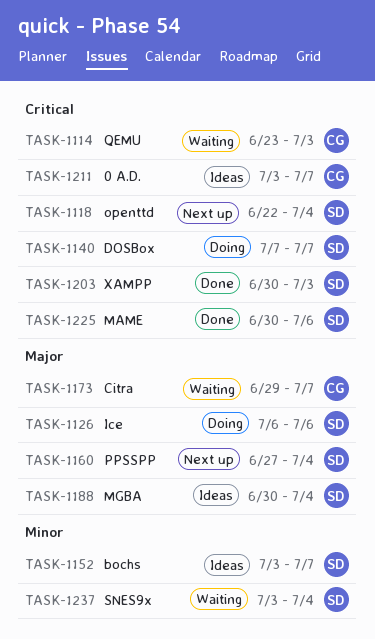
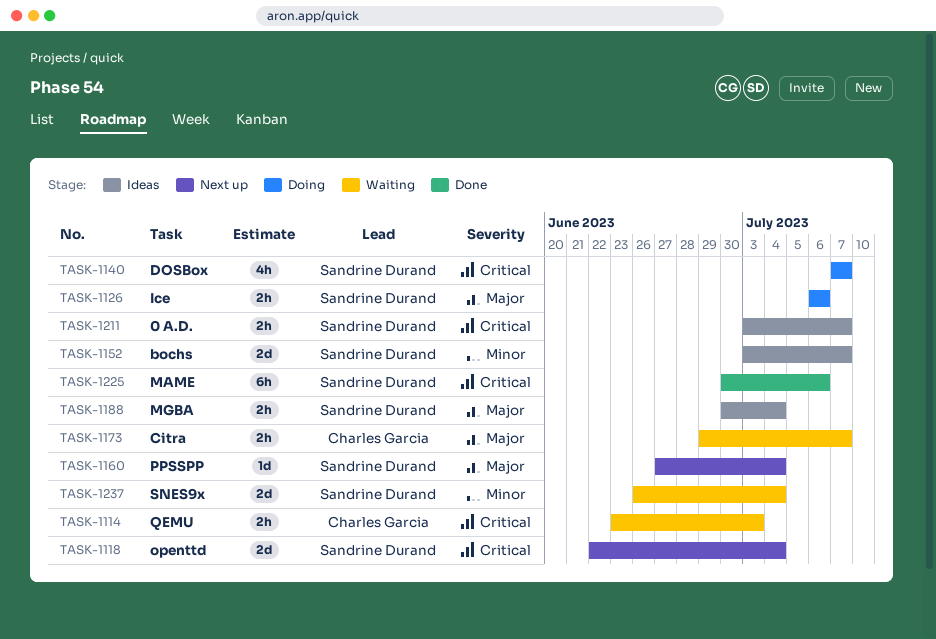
TASK-1203: present -> none
TASK-1211, owner: Charles Garcia -> Sandrine Durand
TASK-1237, start: Jul 3 -> Jun 26

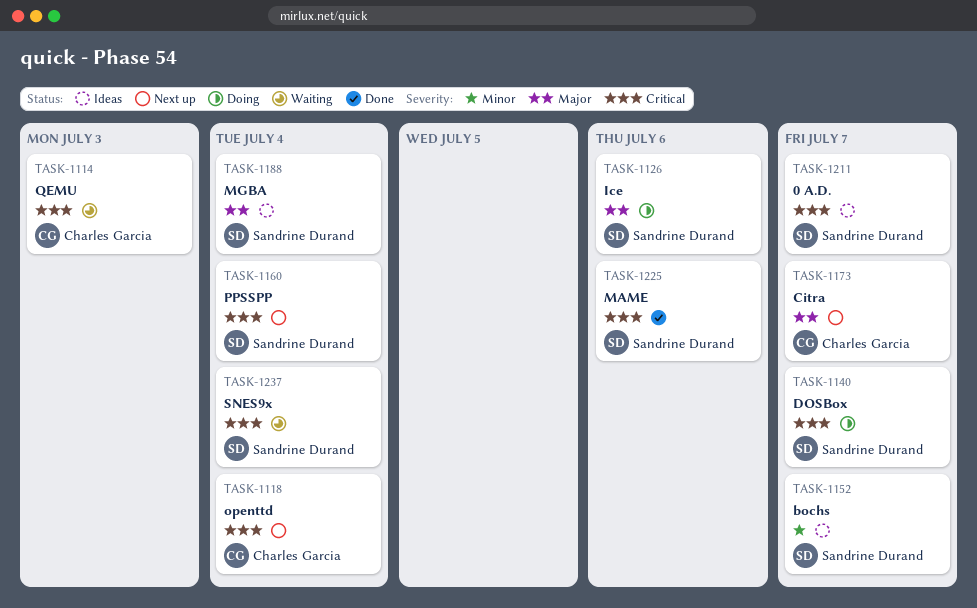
TASK-1118, owner: Sandrine Durand -> Charles Garcia
TASK-1160, priority: Major -> Critical
TASK-1173, status: Waiting -> Next up
TASK-1237, priority: Minor -> Critical

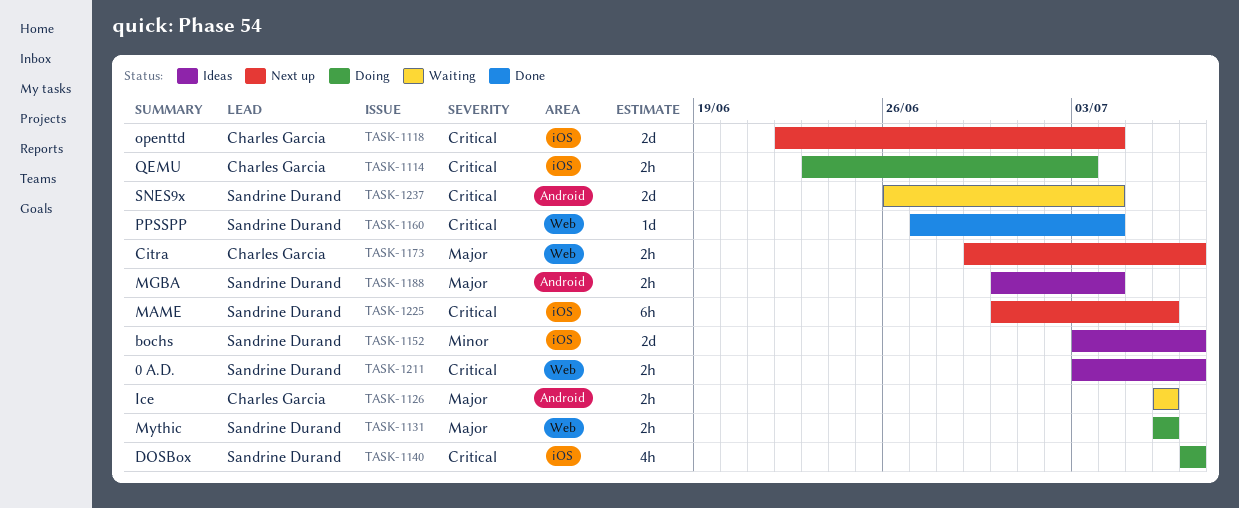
TASK-1114, status: Waiting -> Doing
TASK-1126, status: Doing -> Waiting
TASK-1126, owner: Sandrine Durand -> Charles Garcia
TASK-1131: none -> present
TASK-1160, status: Next up -> Done
TASK-1225, status: Done -> Next up

